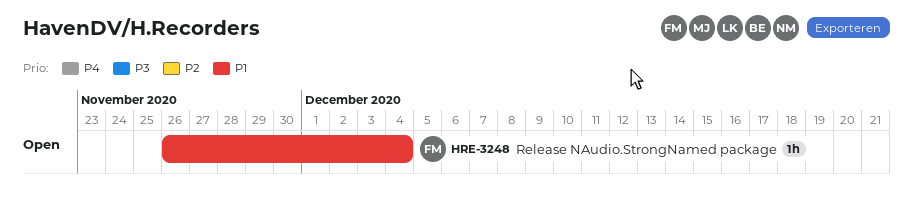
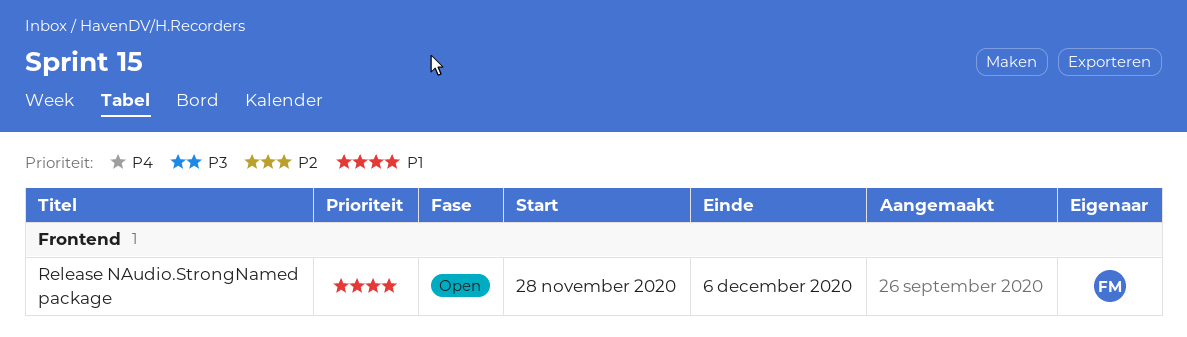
Release NAudio.StrongNamed package, start: Nov 26 -> Nov 28
Release NAudio.StrongNamed package, due: Dec 4 -> Dec 6

